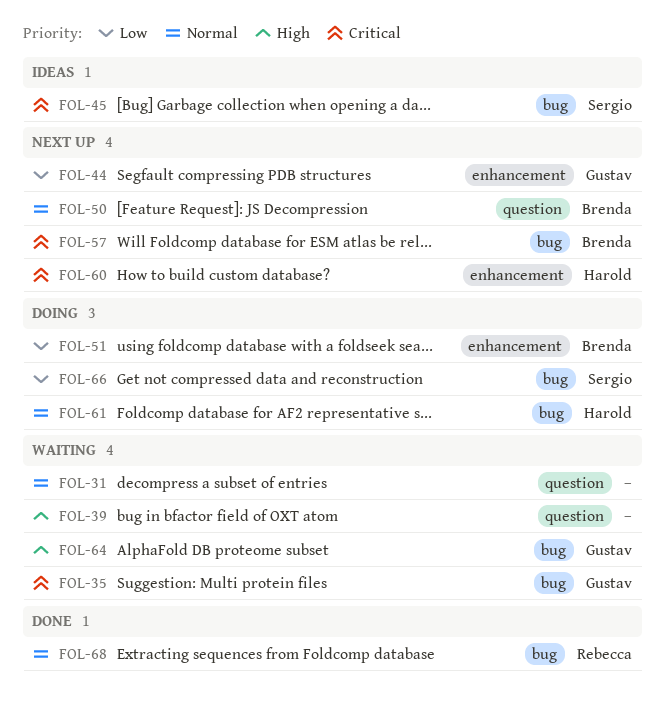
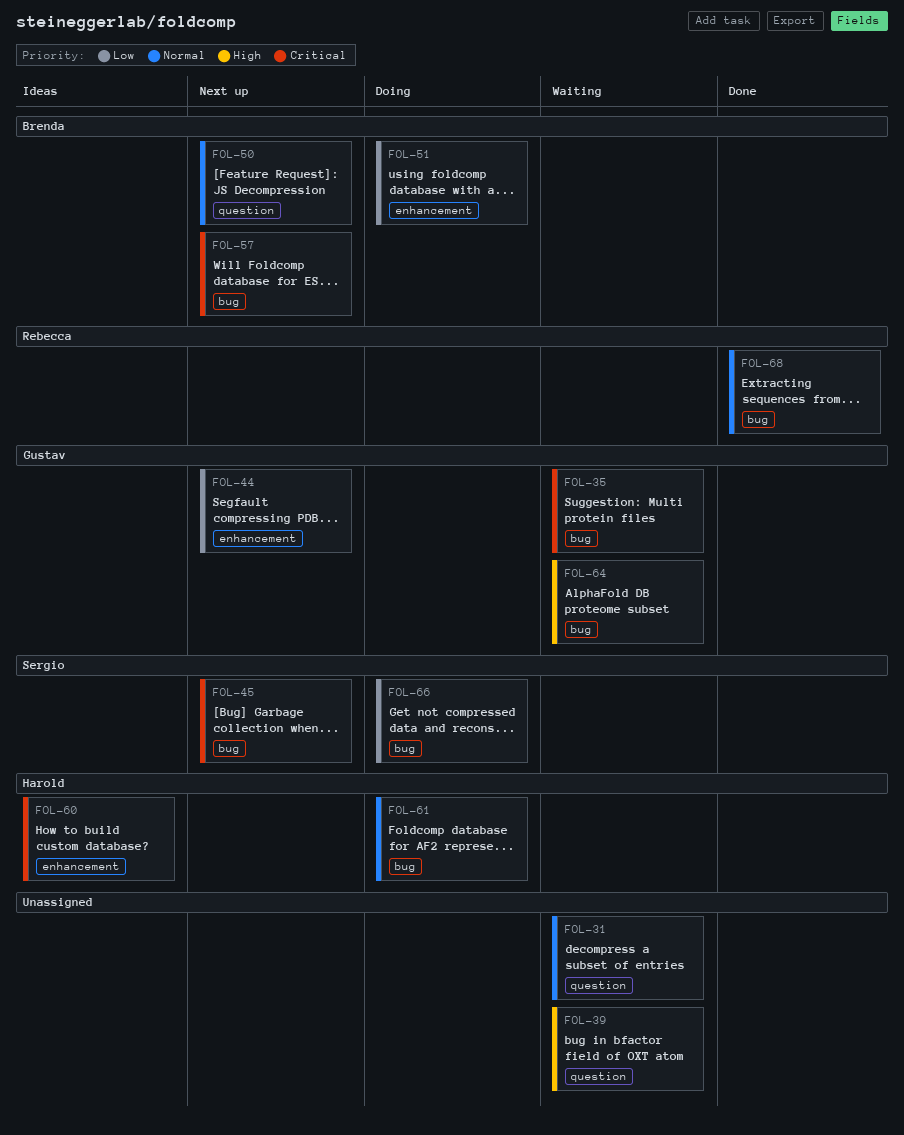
FOL-45, status: Ideas -> Next up
FOL-60, status: Next up -> Ideas

